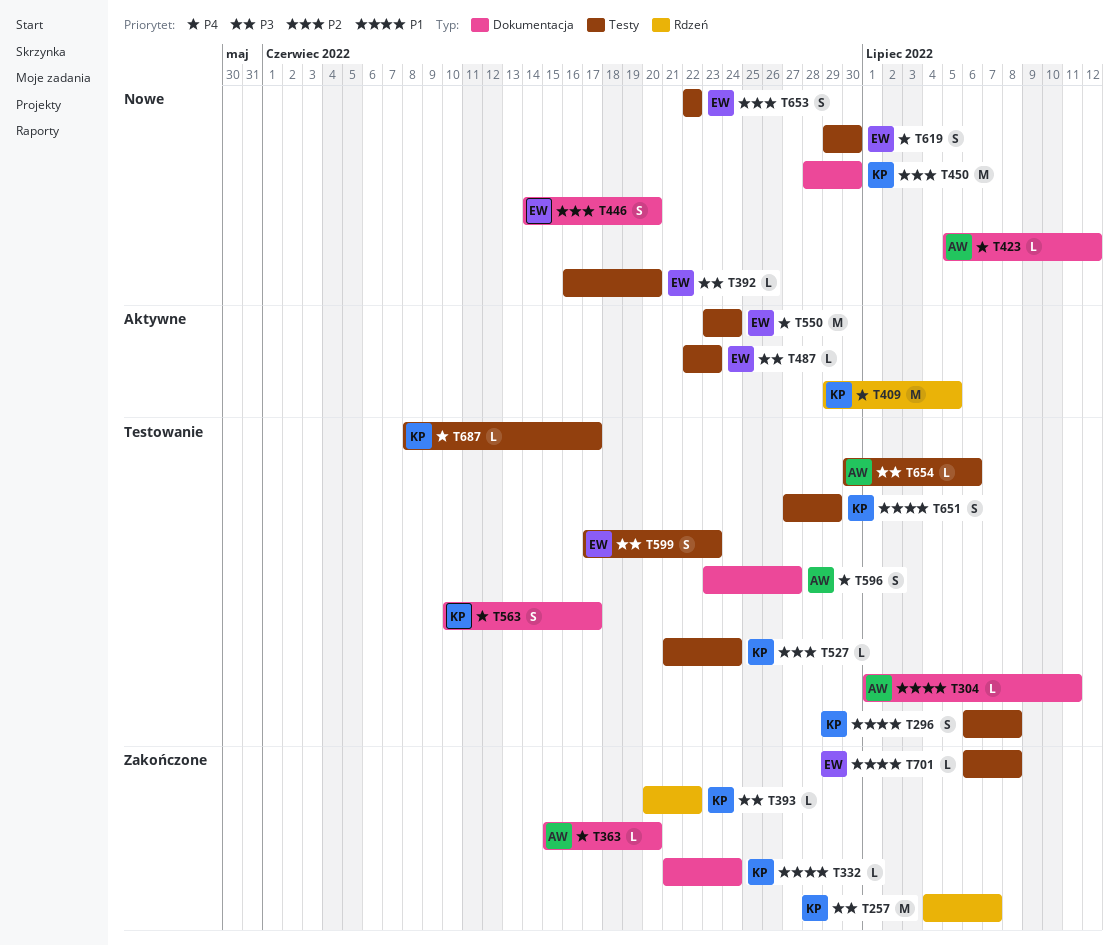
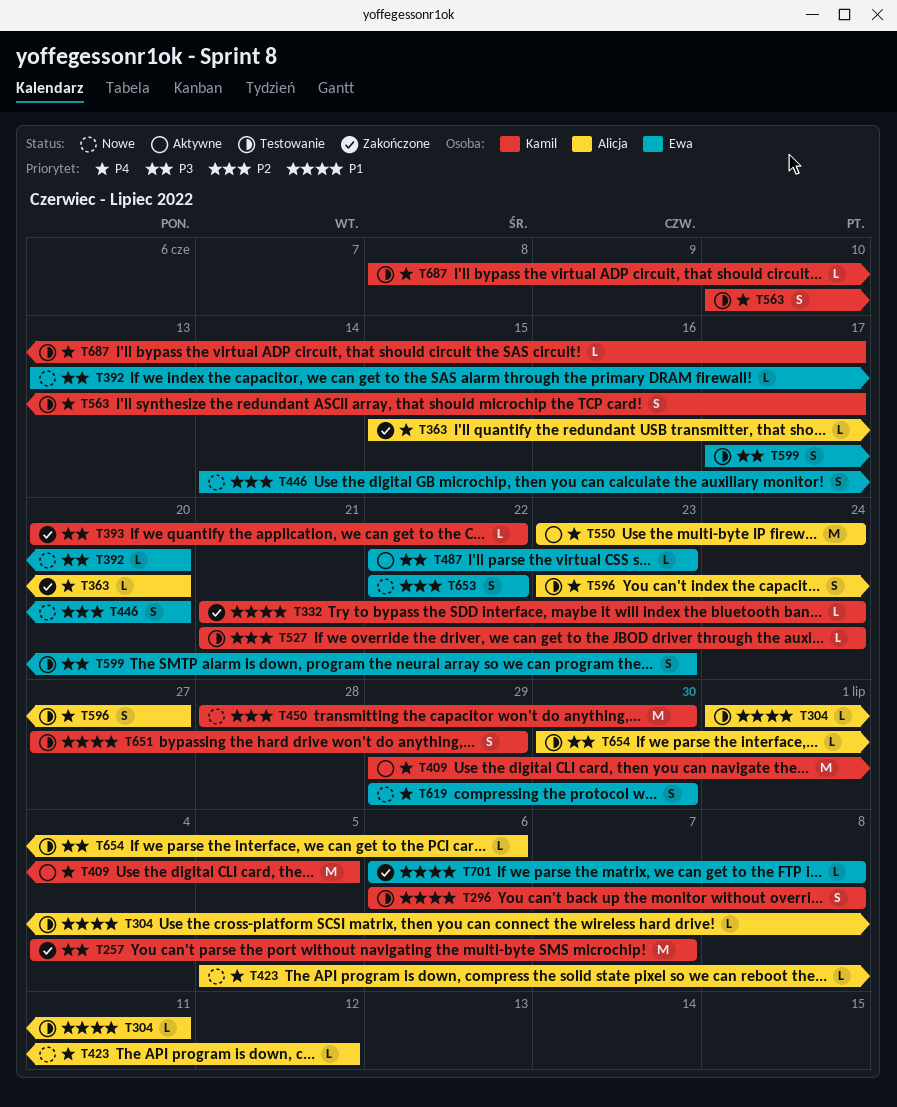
T392, start: Jun 16 -> Jun 13
T550, owner: Ewa -> Alicja

